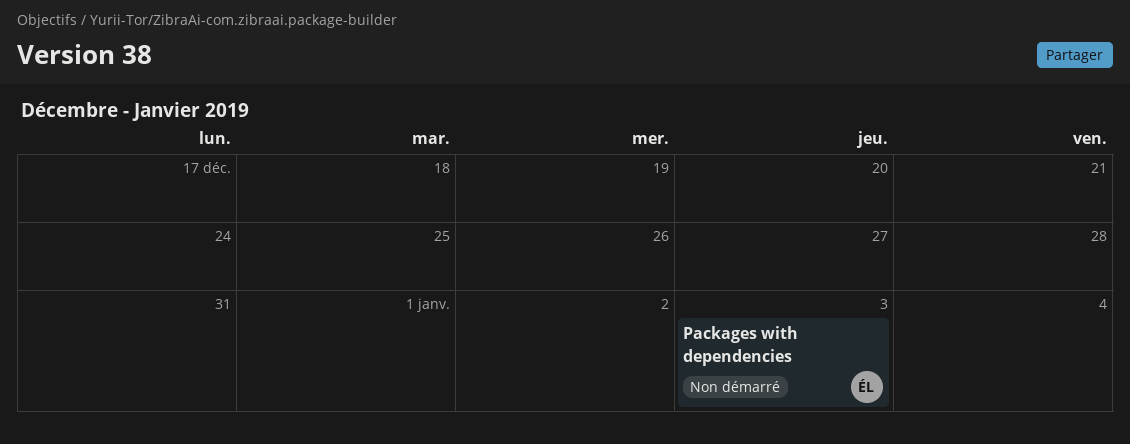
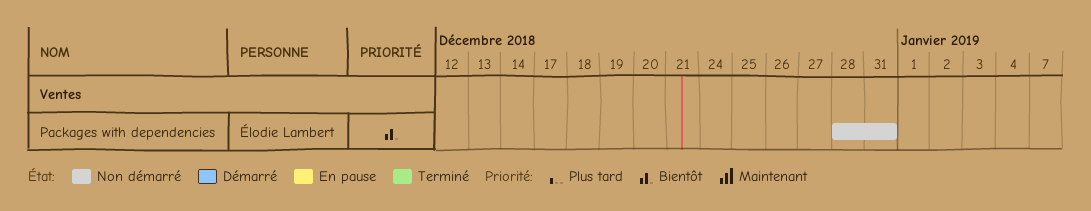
Packages with dependencies, due: Jan 3 -> Dec 31

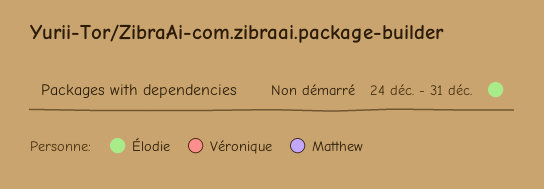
Packages with dependencies, start: Dec 28 -> Dec 24

